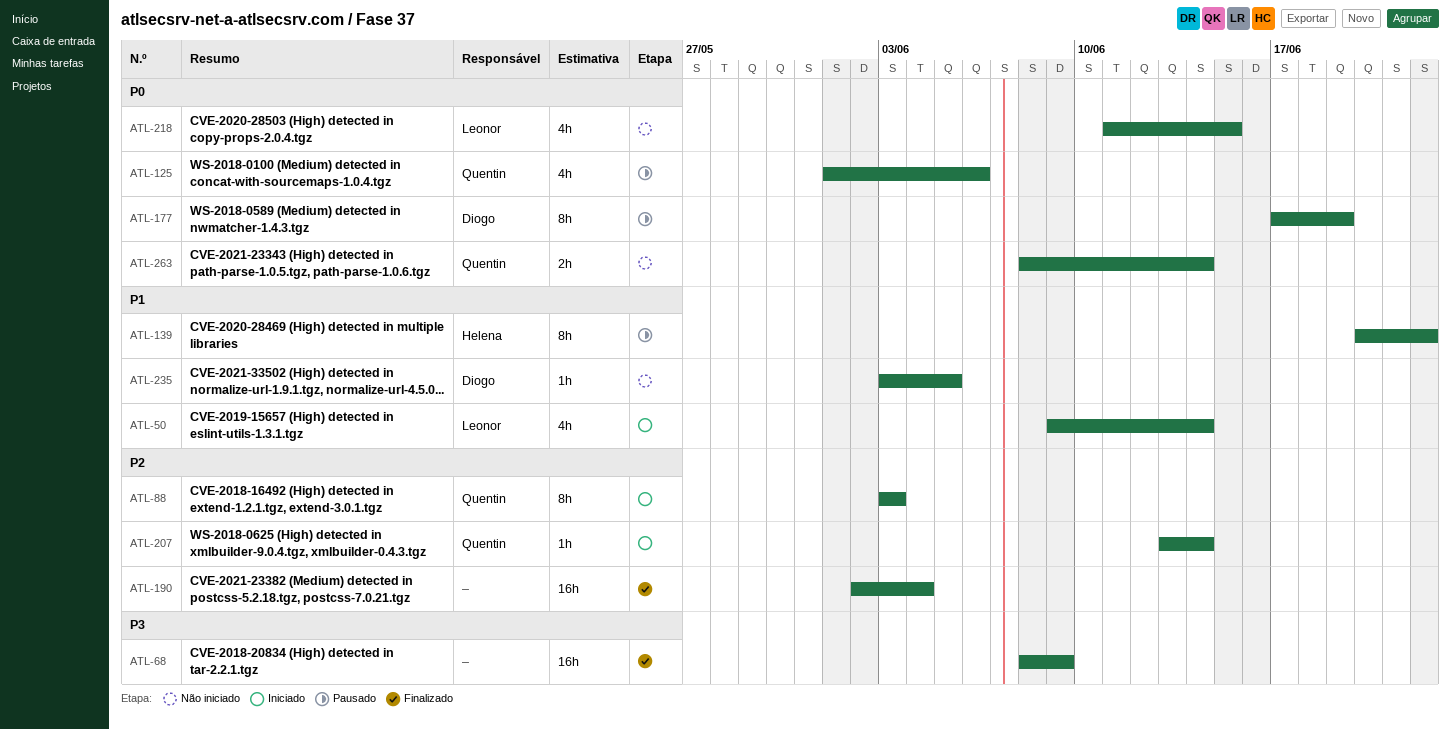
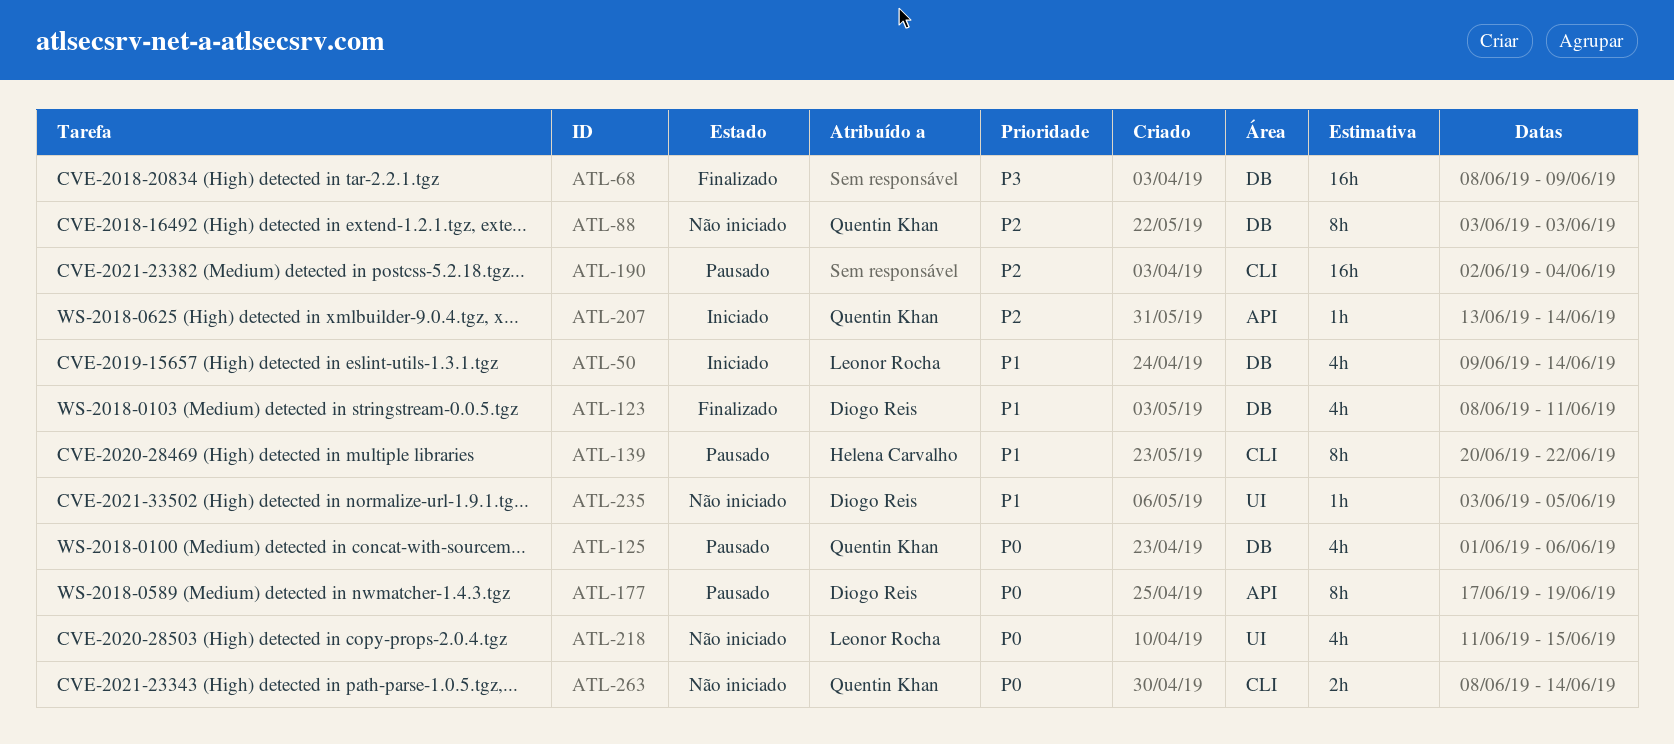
ATL-88, status: Iniciado -> Não iniciado
ATL-123: none -> present
ATL-190, status: Finalizado -> Pausado

